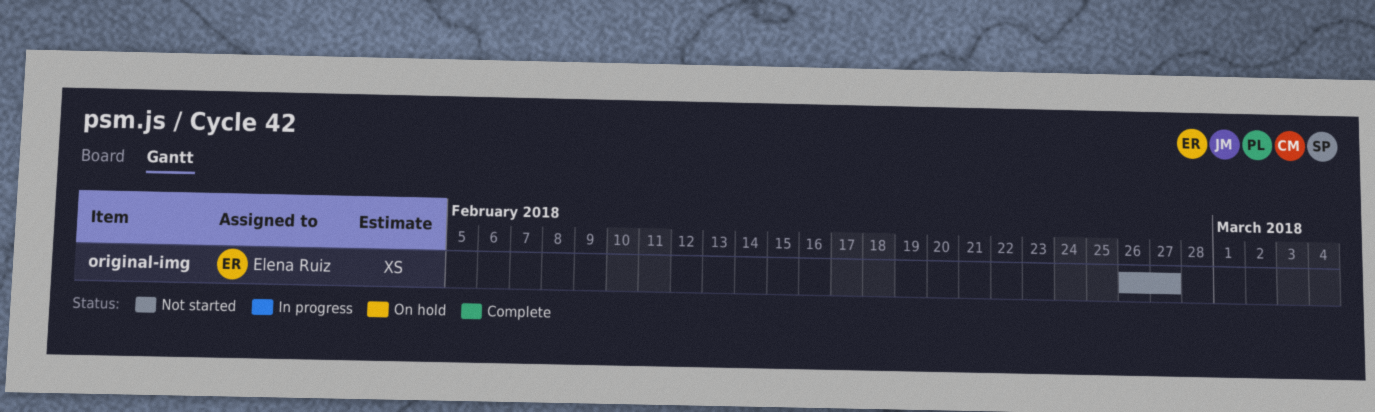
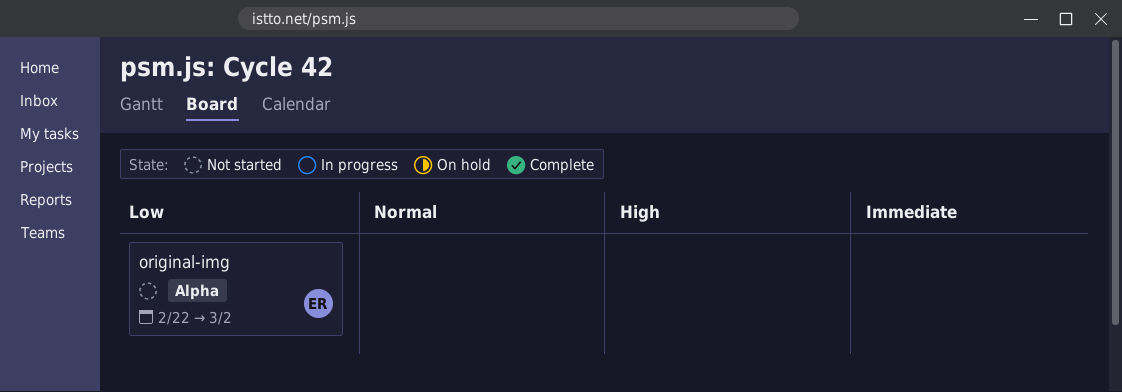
original-img, start: Feb 26 -> Feb 22
original-img, due: Feb 27 -> Mar 2

